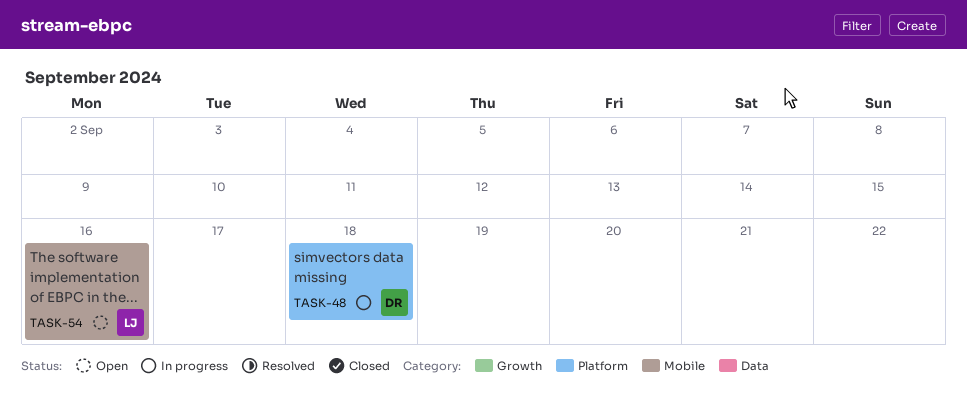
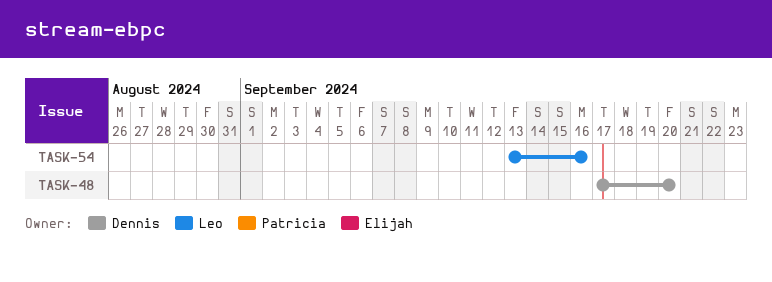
TASK-48, due: Sep 18 -> Sep 20

